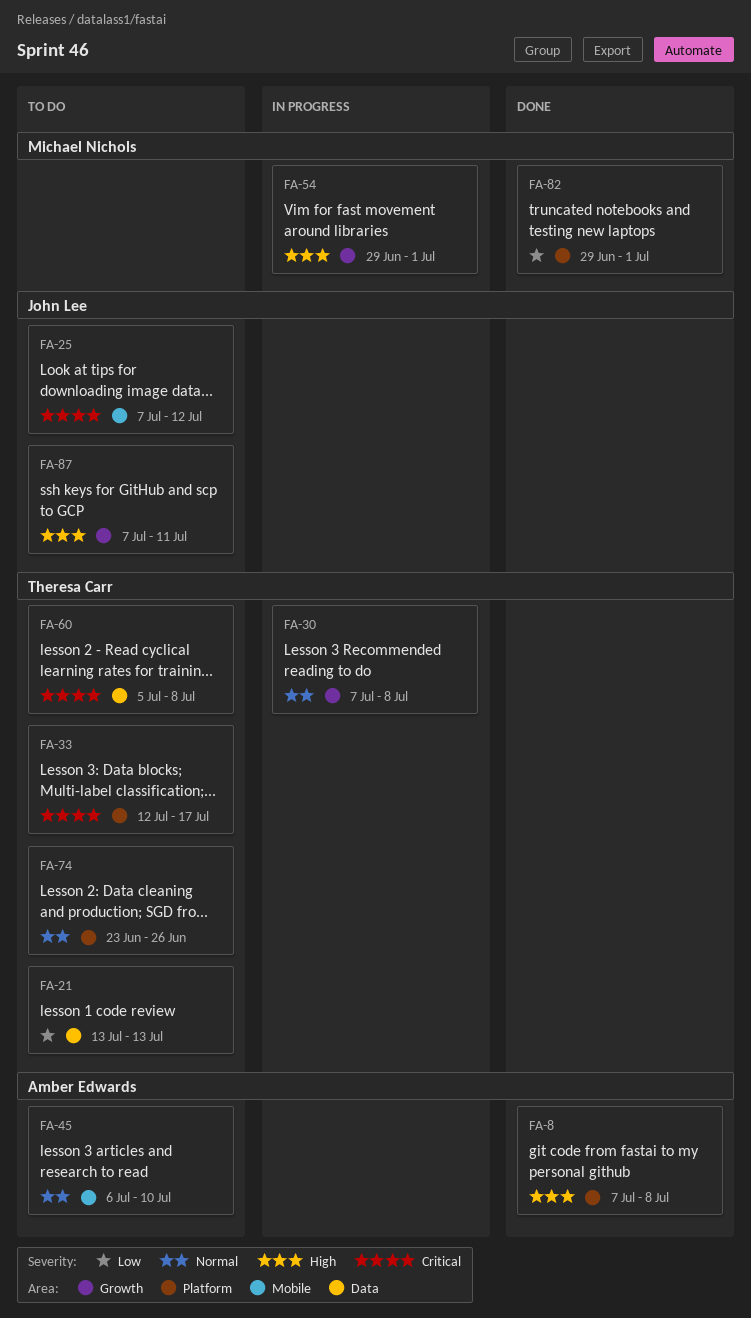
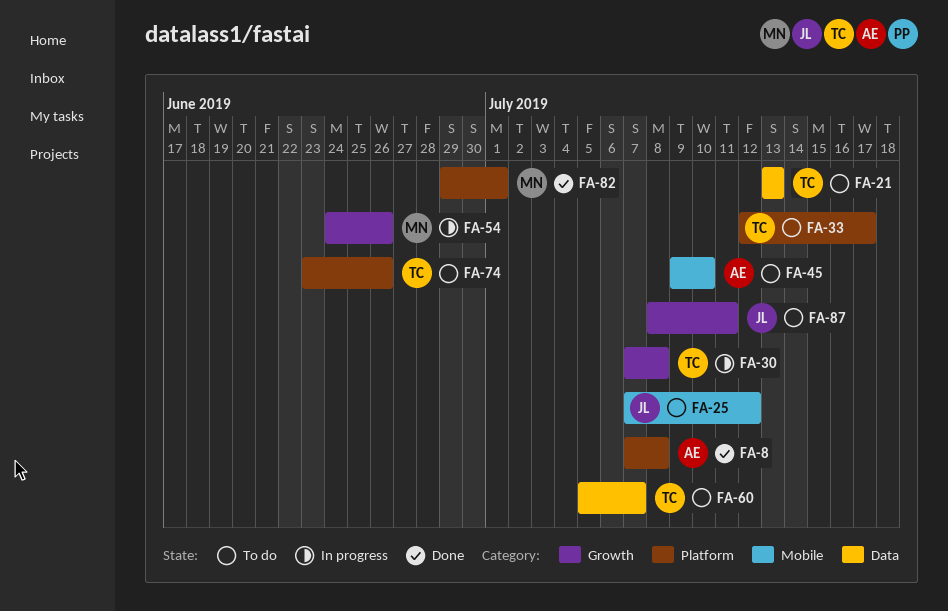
FA-45, start: Jul 6 -> Jul 9
FA-54, start: Jun 29 -> Jun 24
FA-54, due: Jul 1 -> Jun 26
FA-60, due: Jul 8 -> Jul 7
FA-87, start: Jul 7 -> Jul 8

